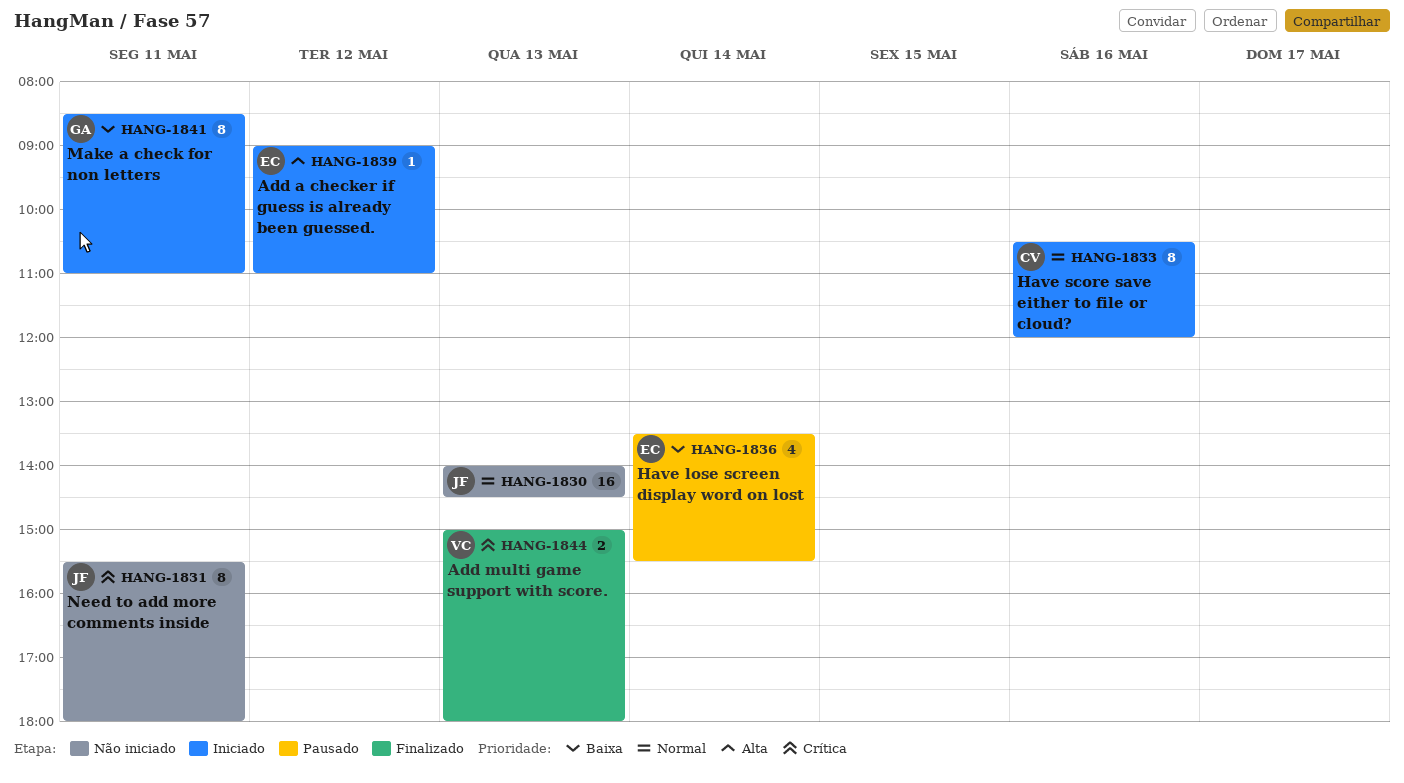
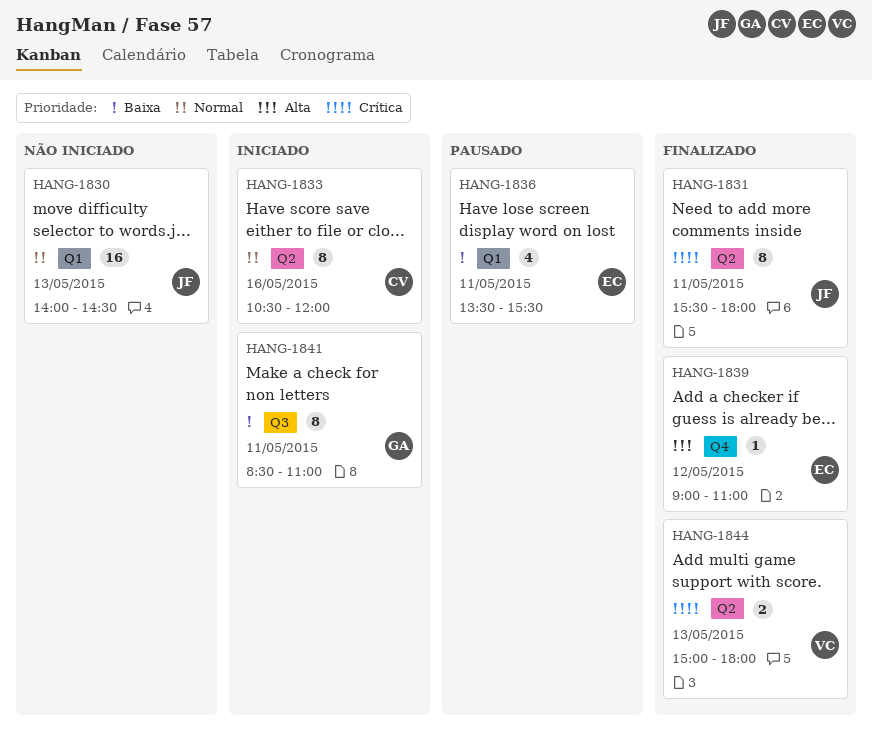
HANG-1831, status: Não iniciado -> Finalizado
HANG-1836, day: May 14 -> May 11
HANG-1839, status: Iniciado -> Finalizado

